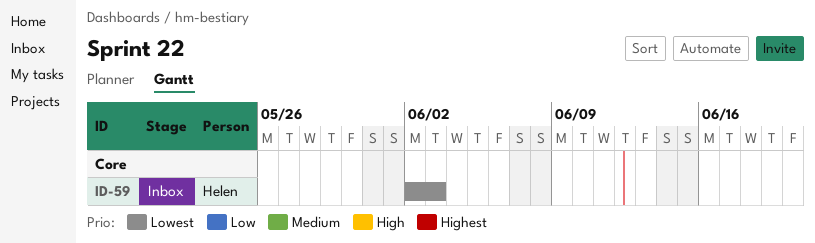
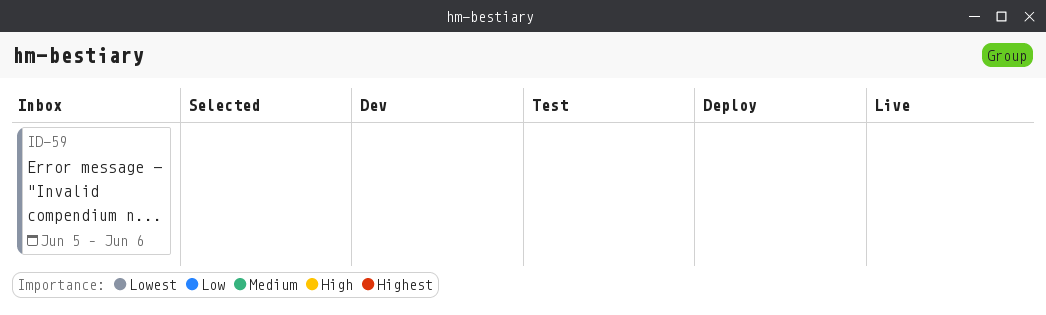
ID-59, start: Jun 2 -> Jun 5
ID-59, due: Jun 3 -> Jun 6

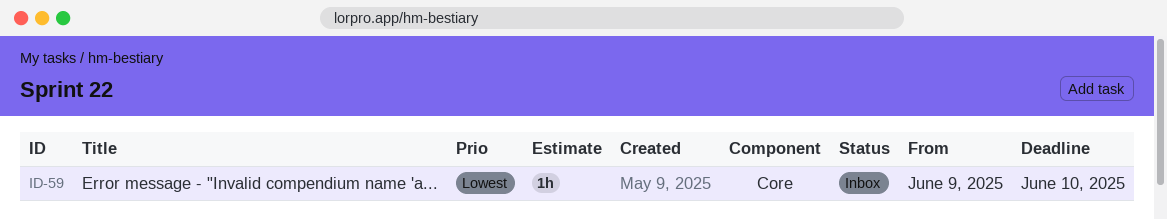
ID-59, start: Jun 5 -> Jun 9
ID-59, due: Jun 6 -> Jun 10

